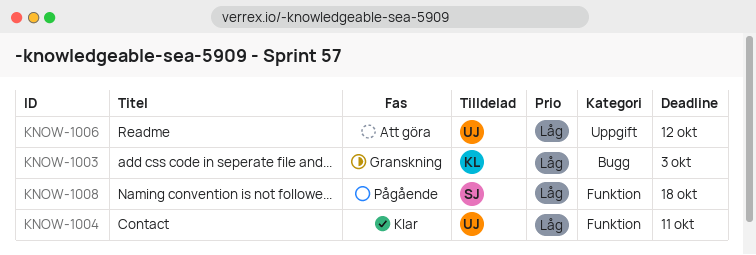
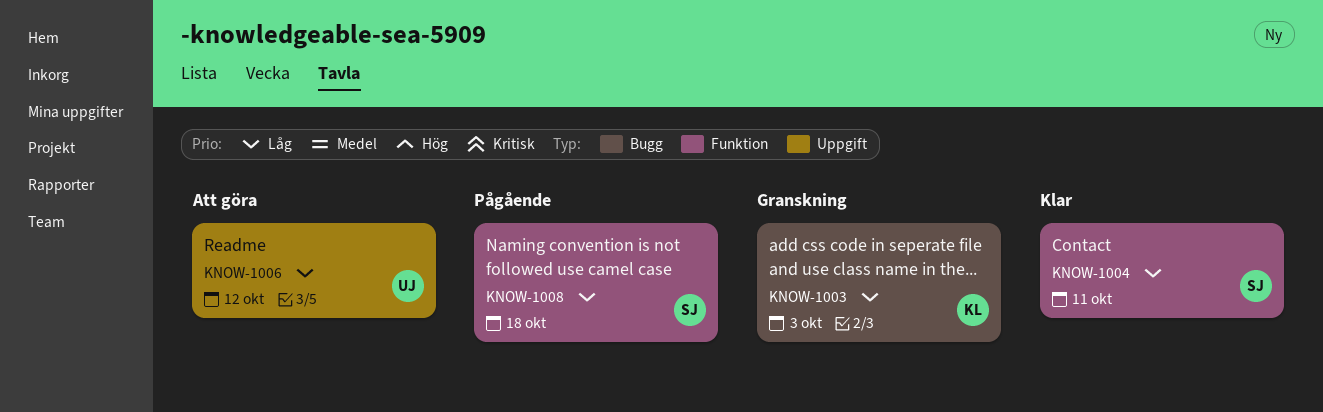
KNOW-1004, owner: UJ -> SJ

